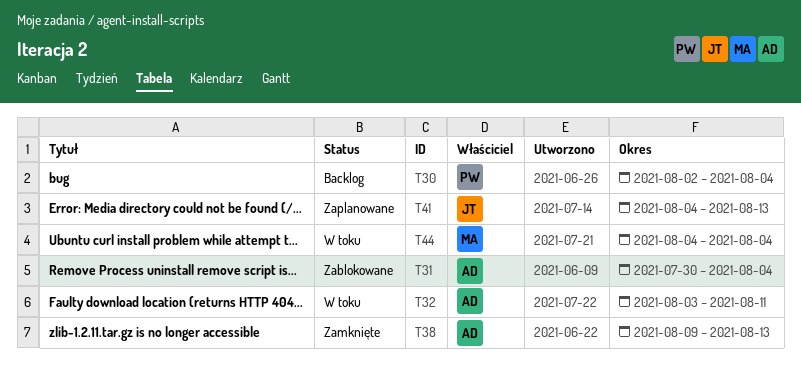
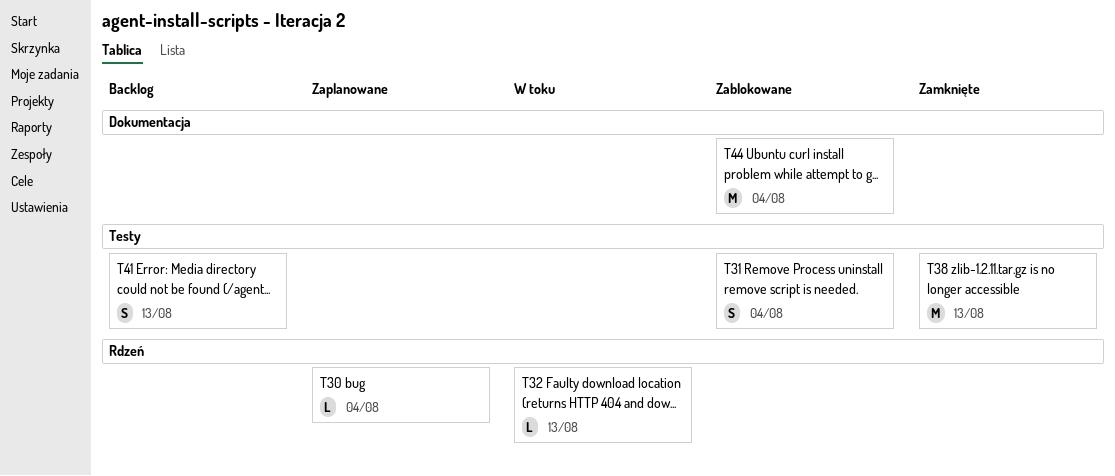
T30, status: Backlog -> Zaplanowane
T32, due: Aug 11 -> Aug 13
T41, status: Zaplanowane -> Backlog
T44, status: W toku -> Zablokowane

